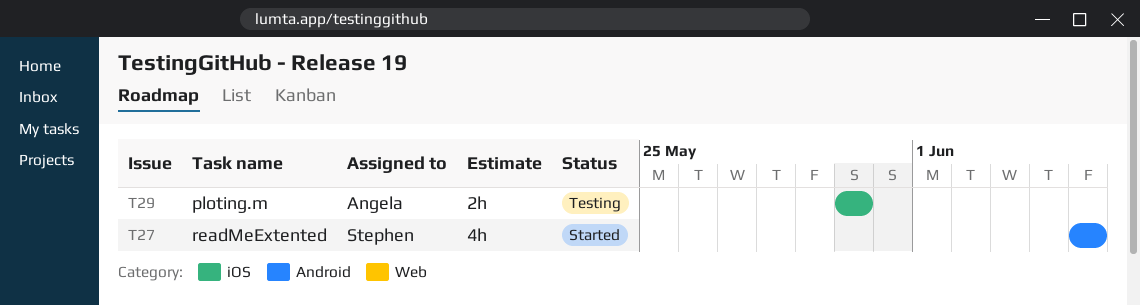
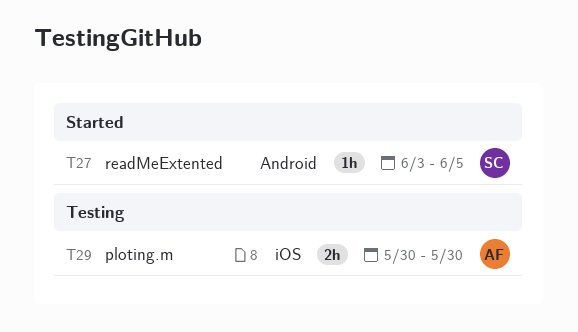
T27, estimate: 4h -> 1h
T27, start: Jun 5 -> Jun 3

